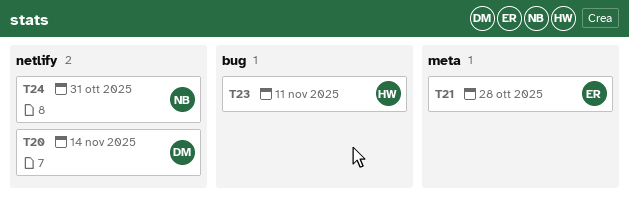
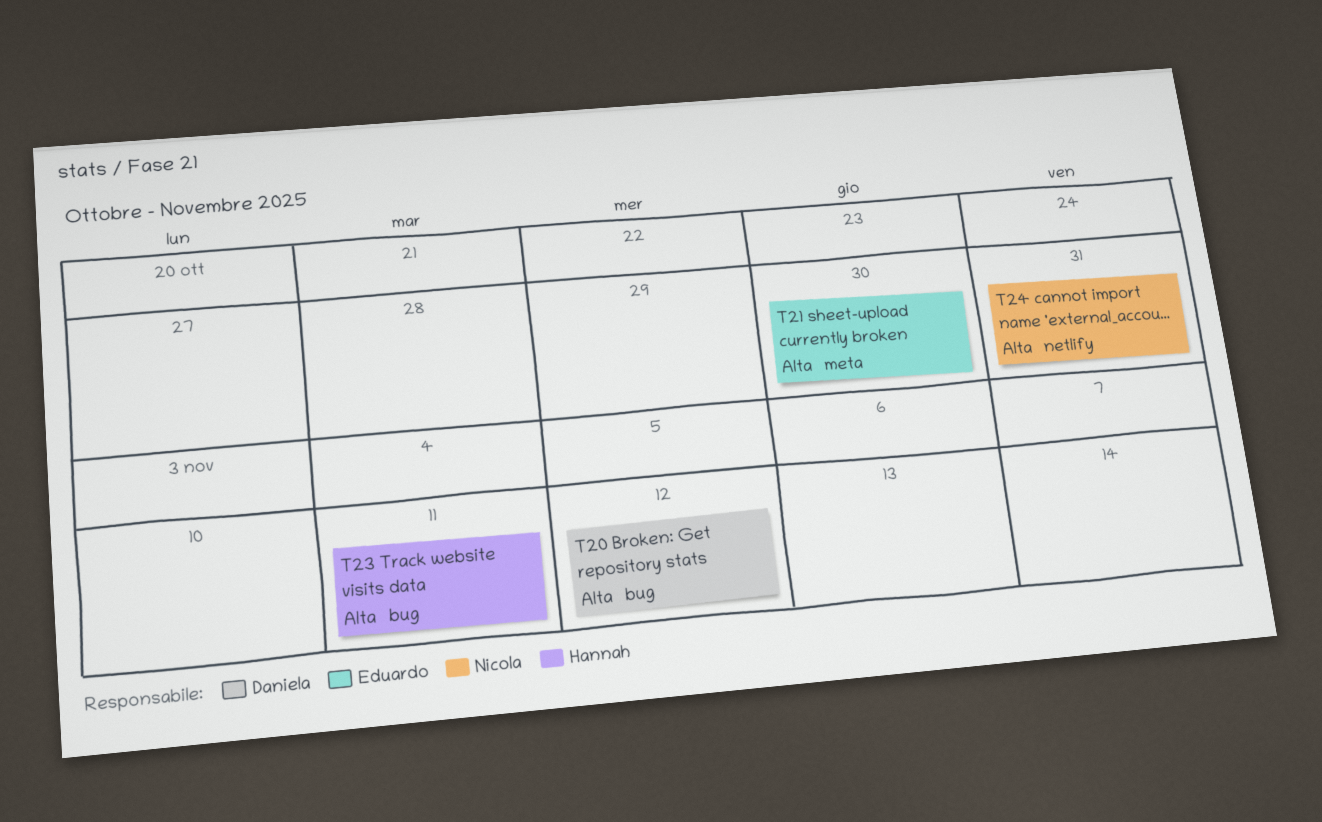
T20, label: netlify -> bug
T20, due: Nov 14 -> Nov 12
T21, due: Oct 28 -> Oct 30

